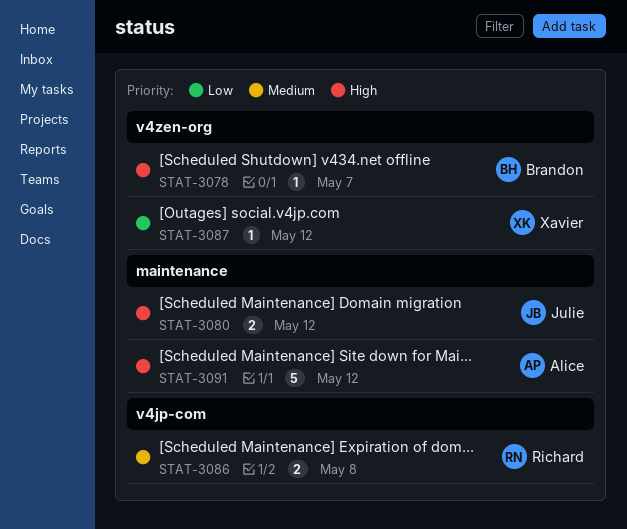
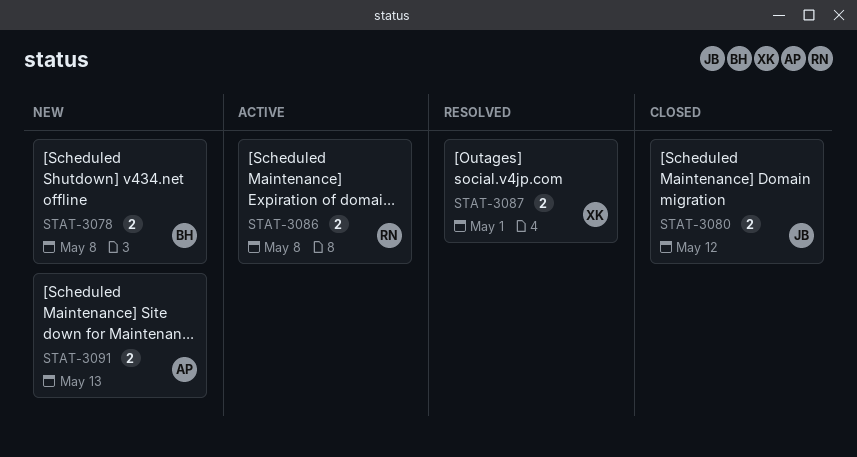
STAT-3078, estimate: 1 -> 2
STAT-3078, due: May 7 -> May 8
STAT-3087, estimate: 1 -> 2
STAT-3087, due: May 12 -> May 1
STAT-3091, estimate: 5 -> 2
STAT-3091, due: May 12 -> May 13

